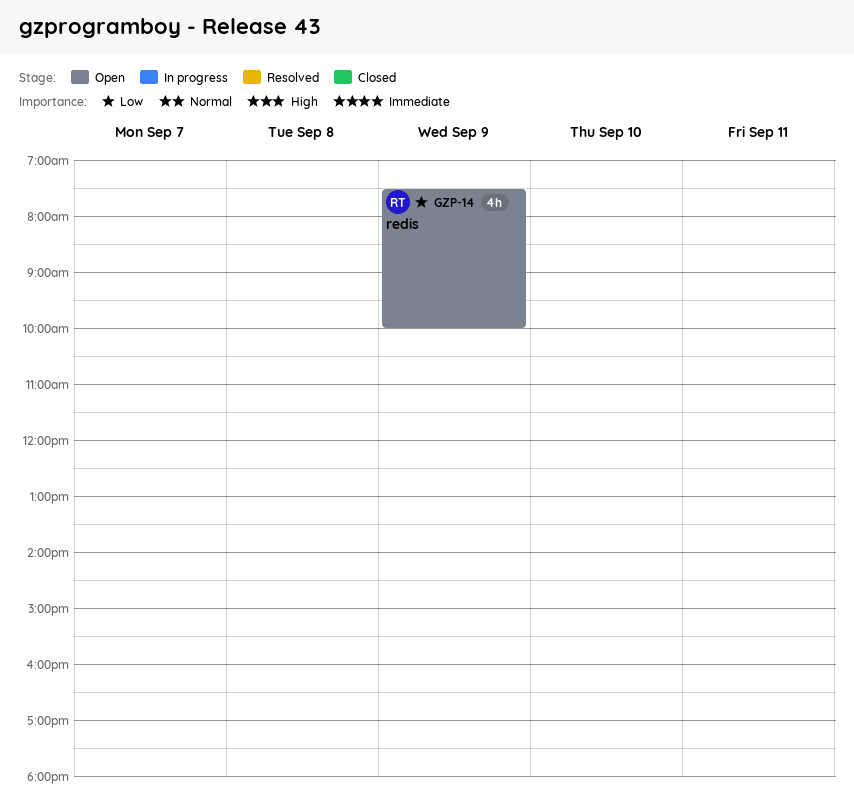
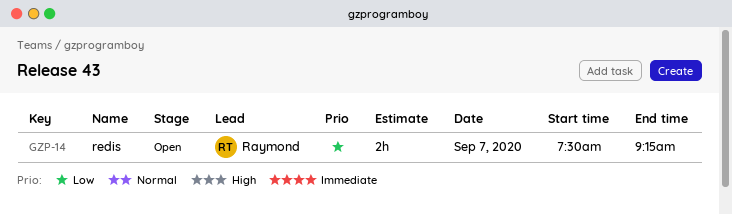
GZP-14, estimate: 4h -> 2h
GZP-14, day: Sep 9 -> Sep 7
GZP-14, ends: 10:00 -> 09:15

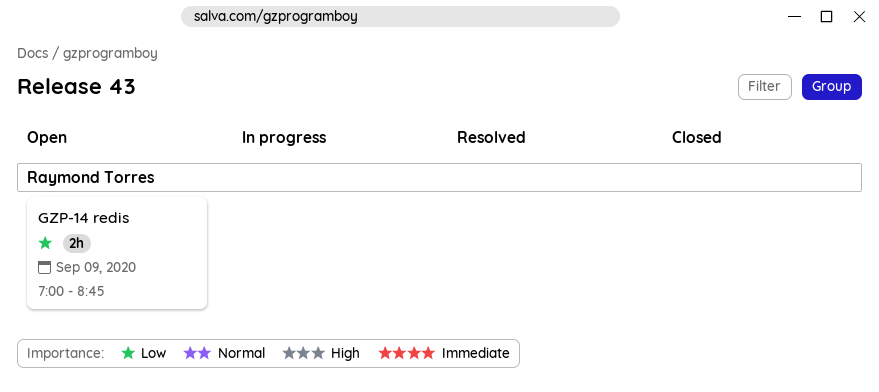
GZP-14, day: Sep 7 -> Sep 9
GZP-14, begins: 07:30 -> 07:00
GZP-14, ends: 09:15 -> 08:45

